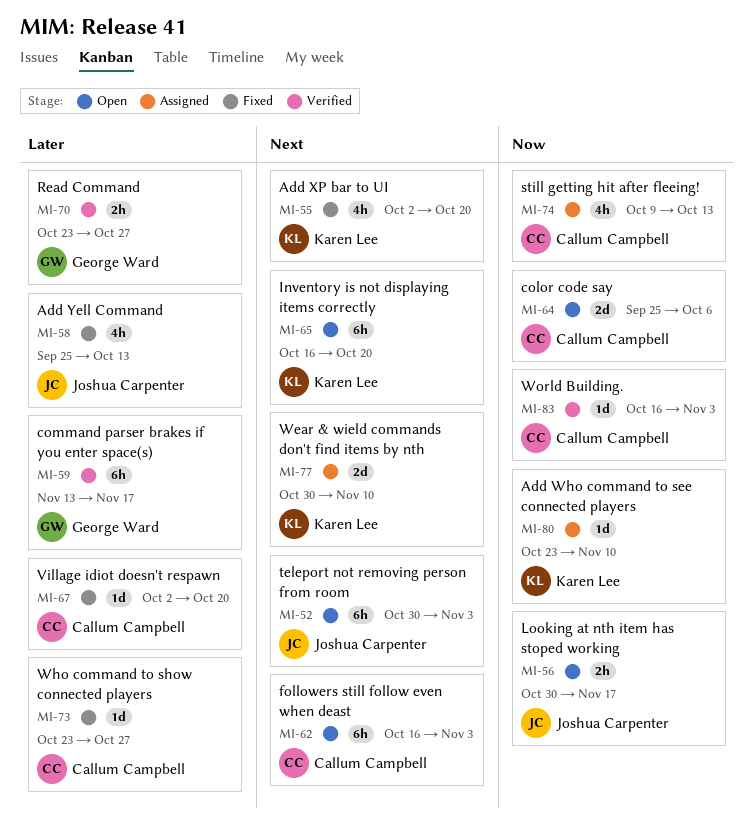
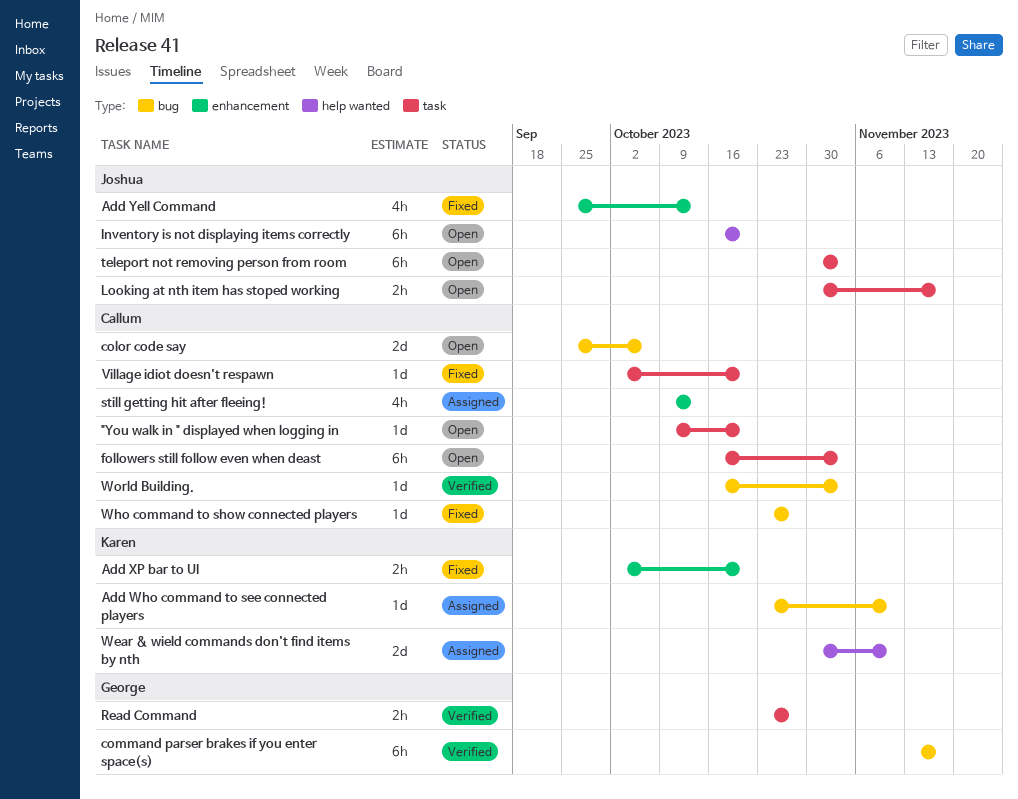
"You walk in " displayed when logging in: none -> present
Add XP bar to UI, estimate: 4h -> 2h
Inventory is not displaying items correctly, owner: Karen Lee -> Joshua Carpenter

